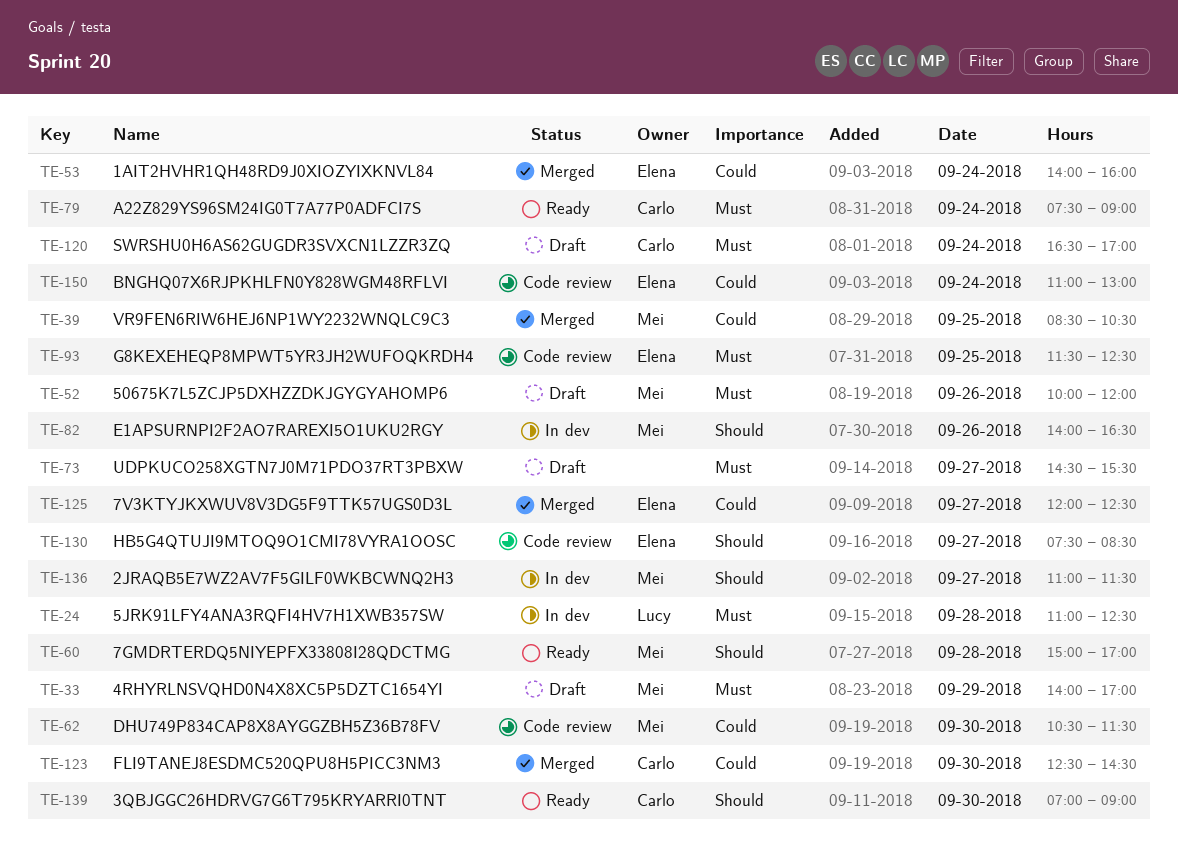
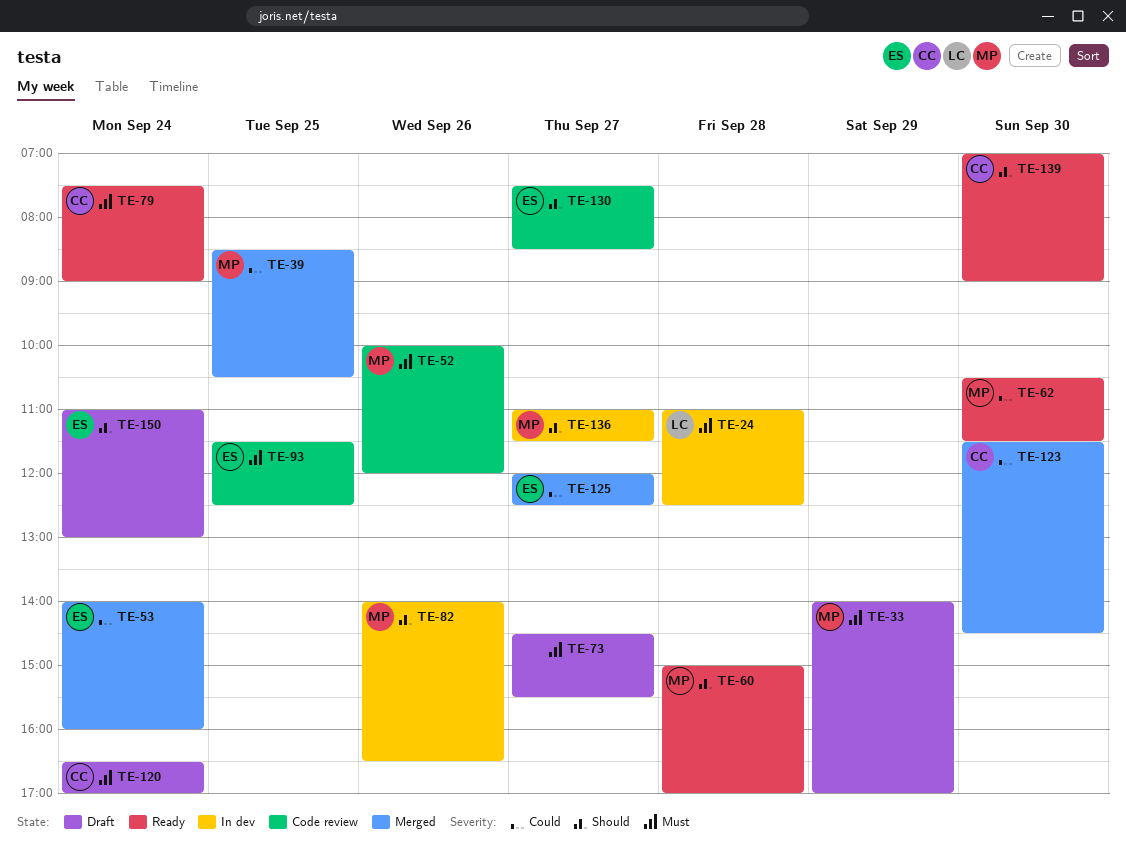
TE-52, status: Draft -> Code review
TE-62, status: Code review -> Ready
TE-123, begins: 12:30 -> 11:30
TE-150, status: Code review -> Draft
TE-150, priority: Could -> Should

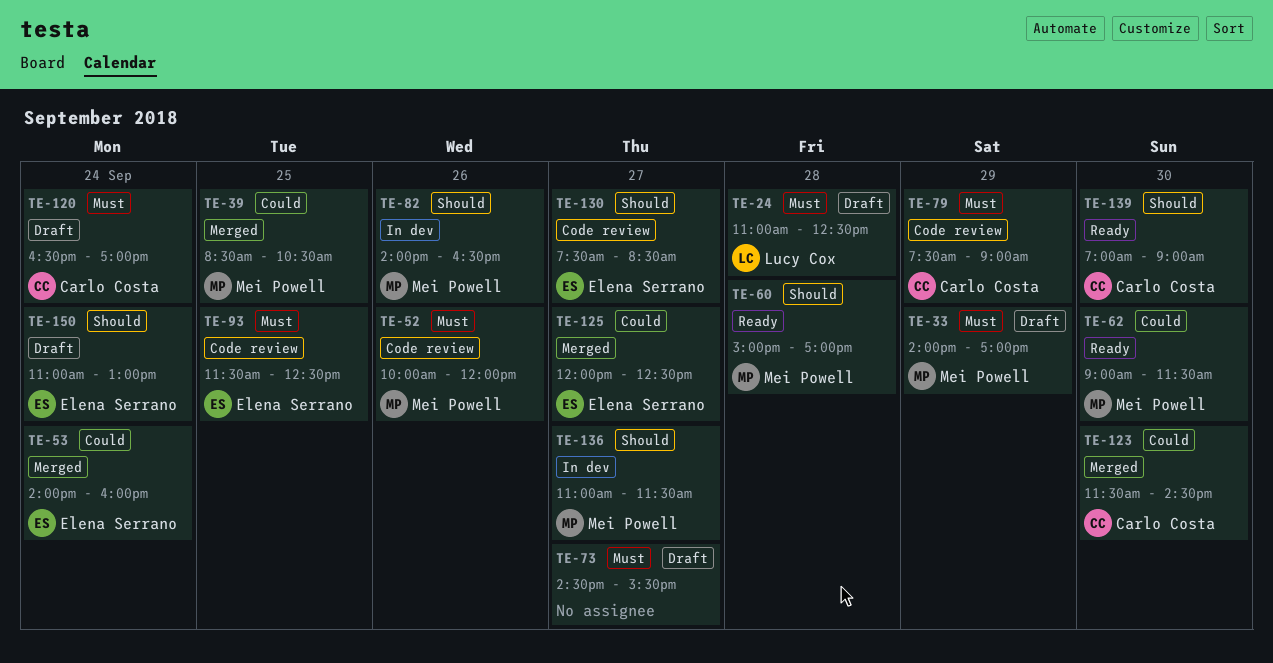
TE-24, status: In dev -> Draft
TE-62, begins: 10:30 -> 09:00
TE-79, status: Ready -> Code review
TE-79, day: Sep 24 -> Sep 29

